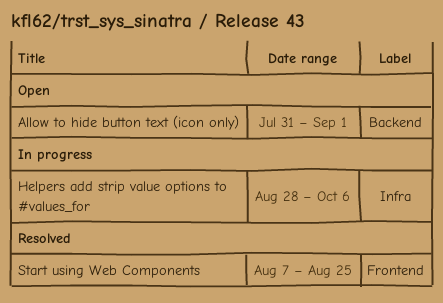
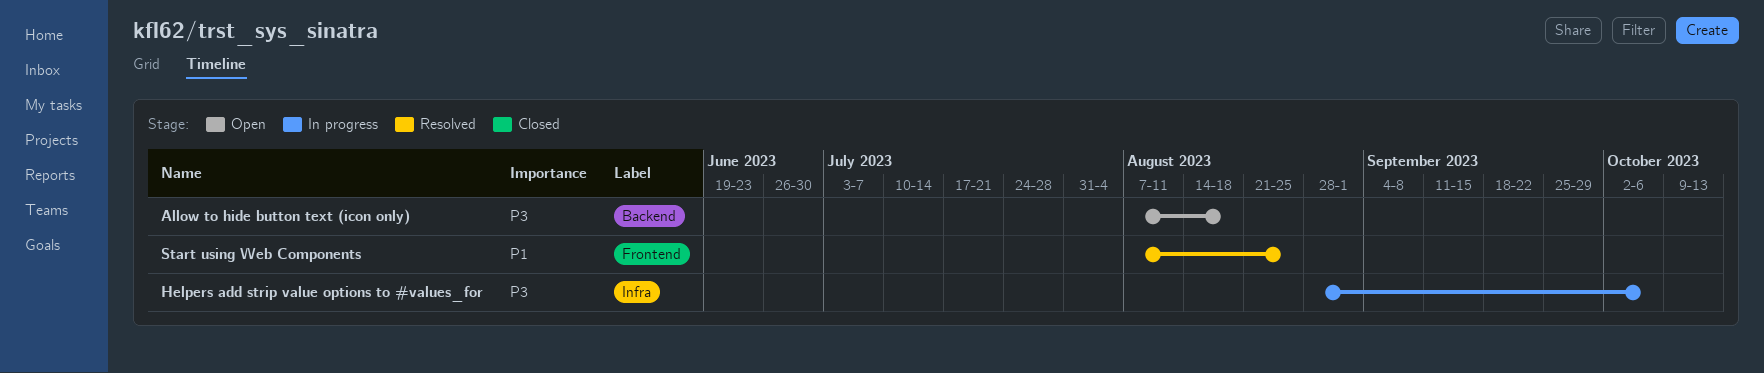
Allow to hide button text (icon only), start: Jul 31 -> Aug 7
Allow to hide button text (icon only), due: Sep 1 -> Aug 18

